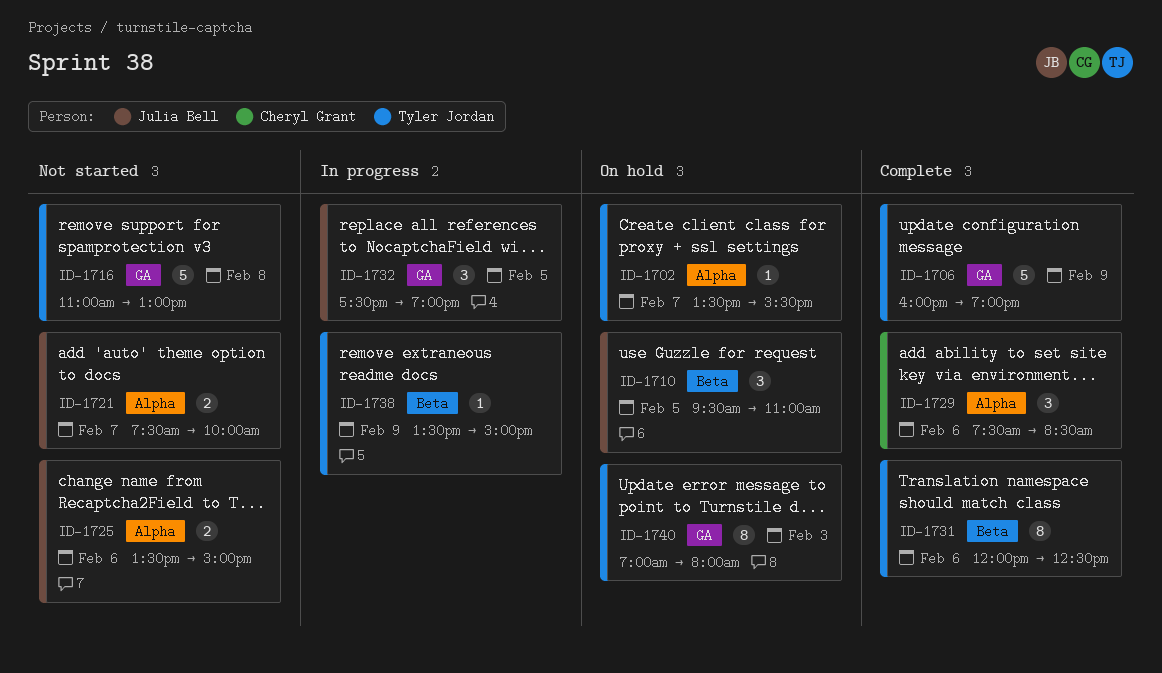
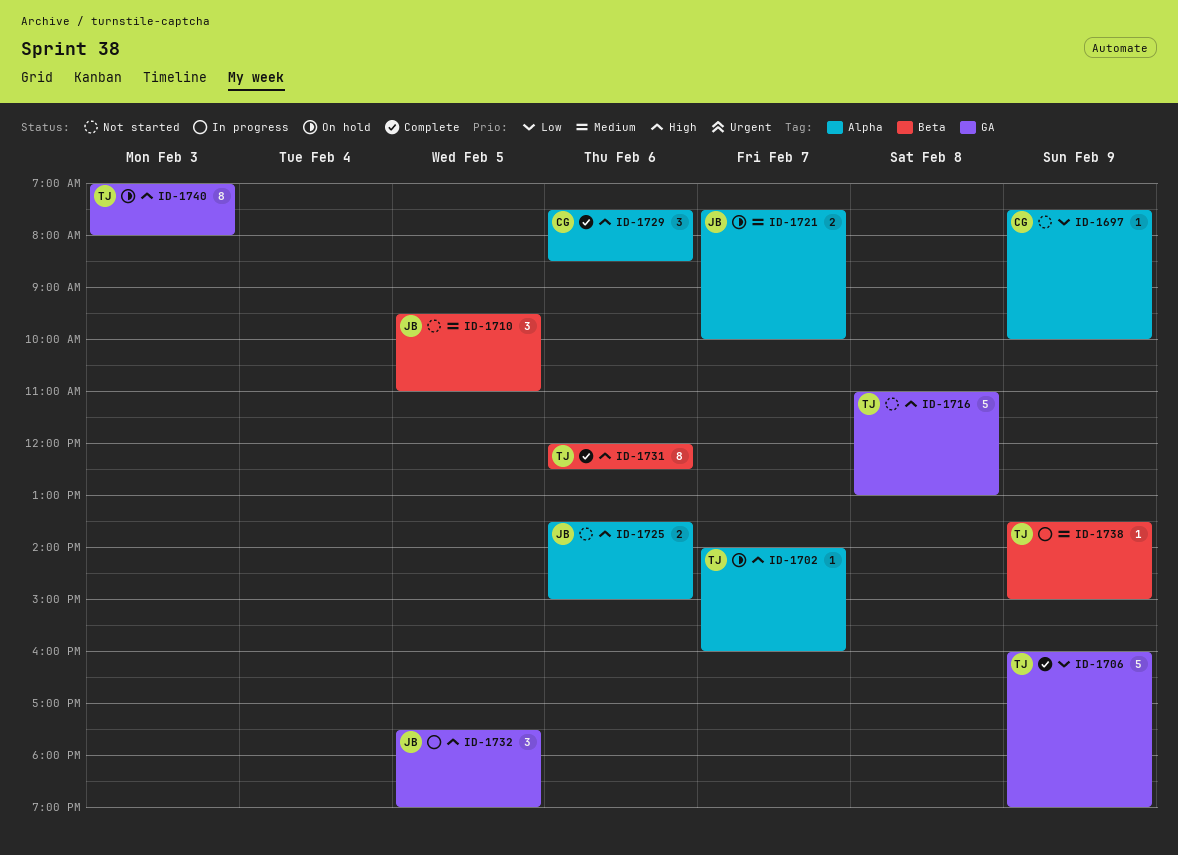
ID-1697: none -> present
ID-1702, begins: 13:30 -> 14:00
ID-1702, ends: 15:30 -> 16:00
ID-1710, status: On hold -> Not started
ID-1721, status: Not started -> On hold

